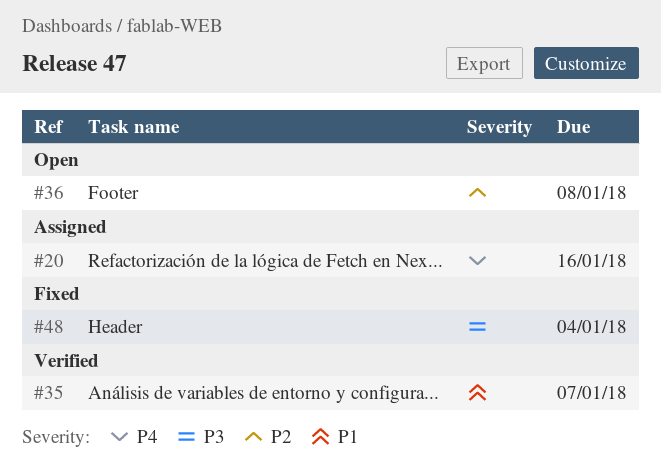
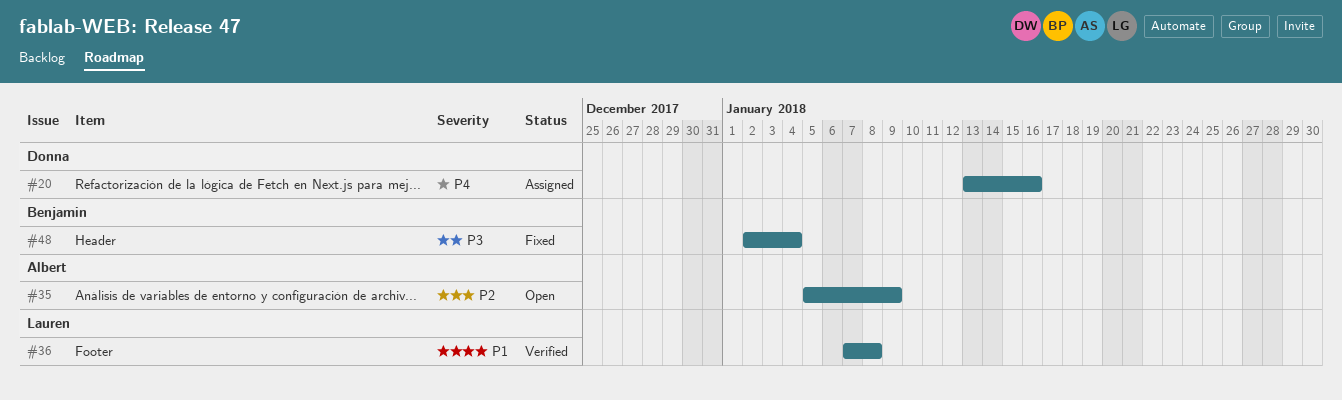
#35, status: Verified -> Open
#35, priority: P1 -> P2
#35, due: Jan 7 -> Jan 9
#36, status: Open -> Verified
#36, priority: P2 -> P1

